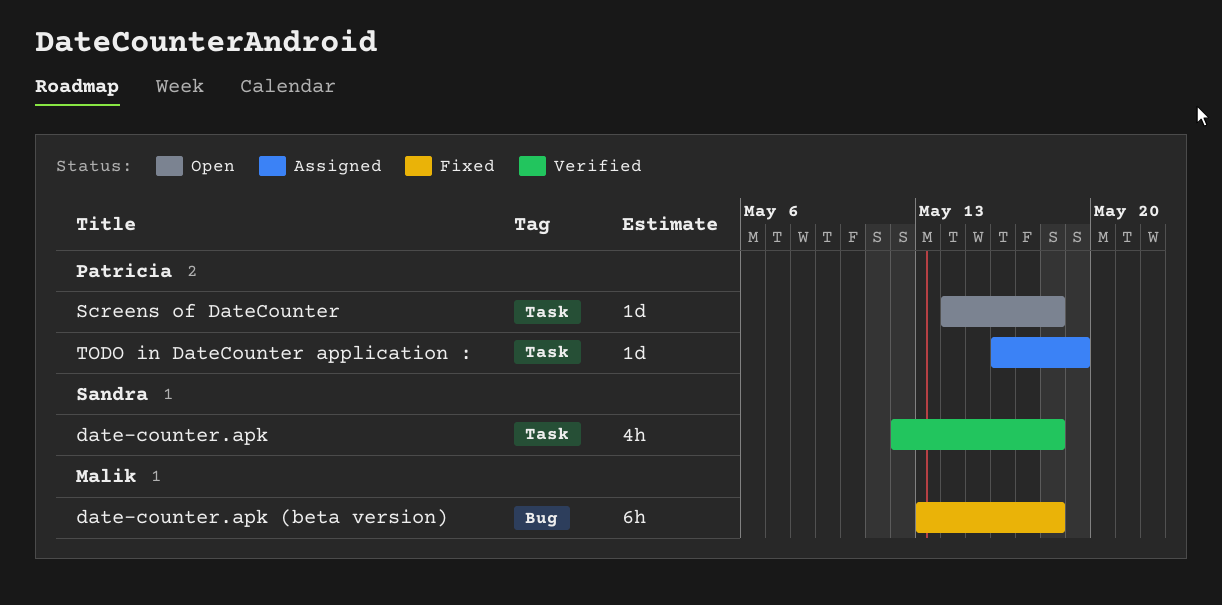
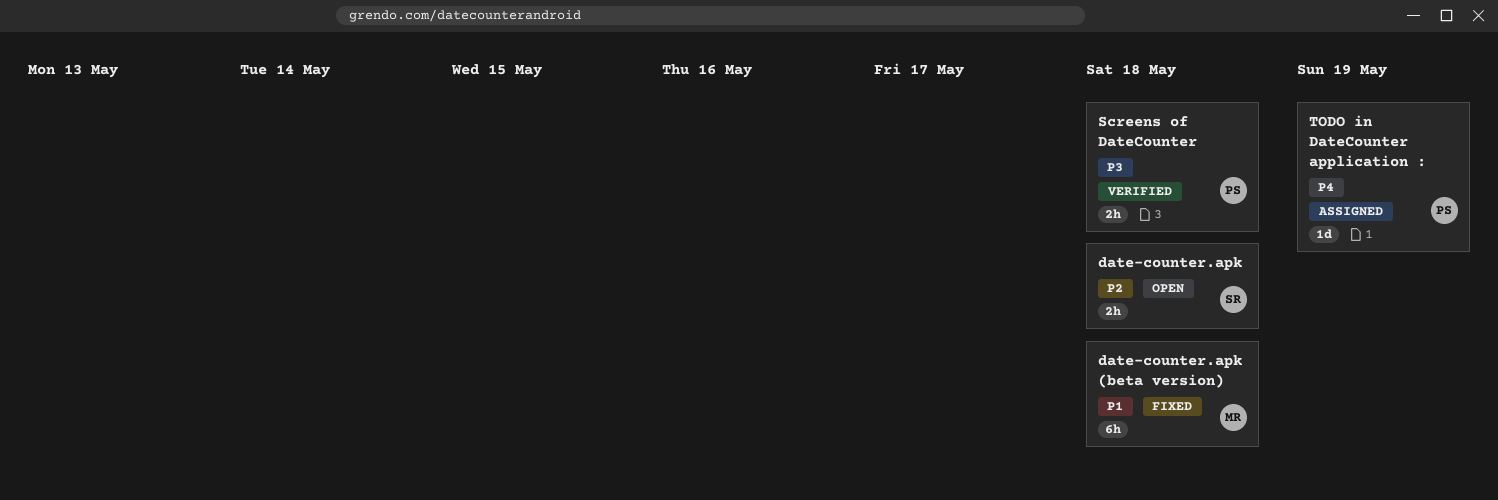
date-counter.apk, status: Verified -> Open
date-counter.apk, estimate: 4h -> 2h
Screens of DateCounter, status: Open -> Verified
Screens of DateCounter, estimate: 1d -> 2h

